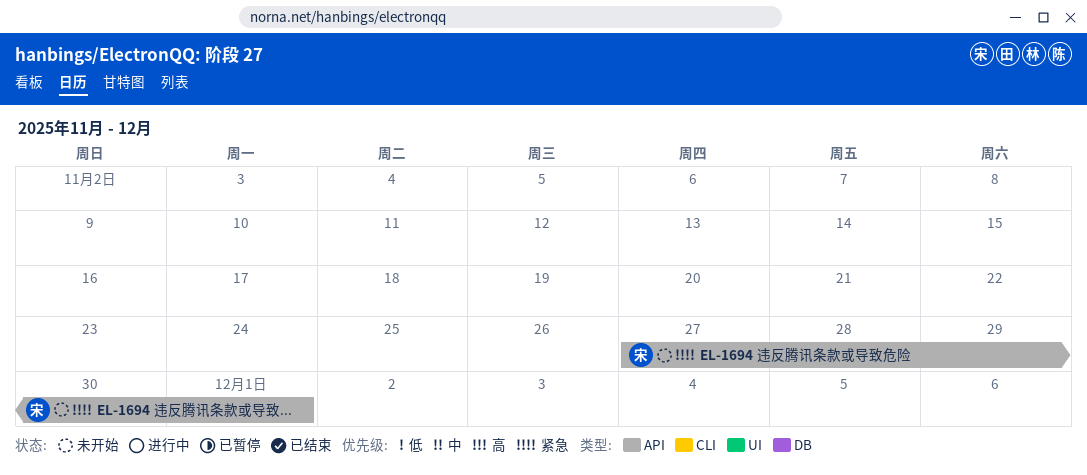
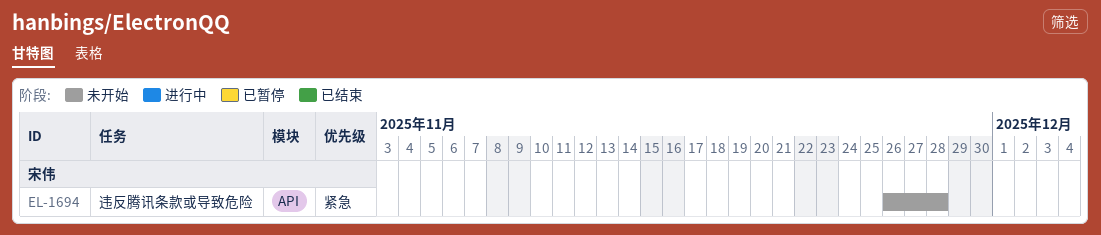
EL-1694, start: Nov 27 -> Nov 26
EL-1694, due: Dec 1 -> Nov 28

